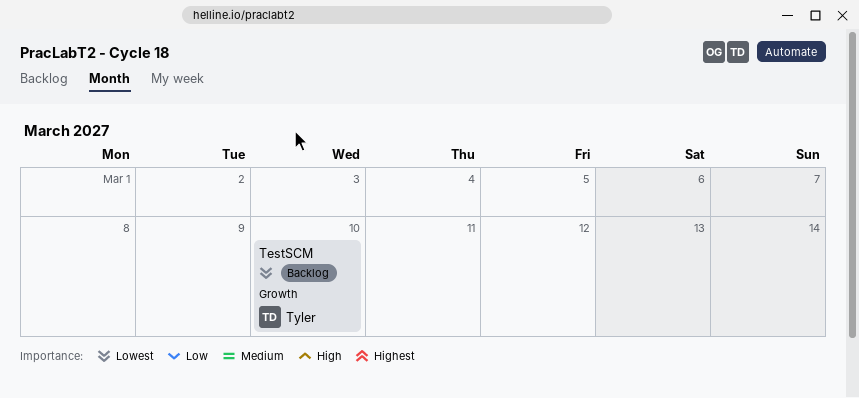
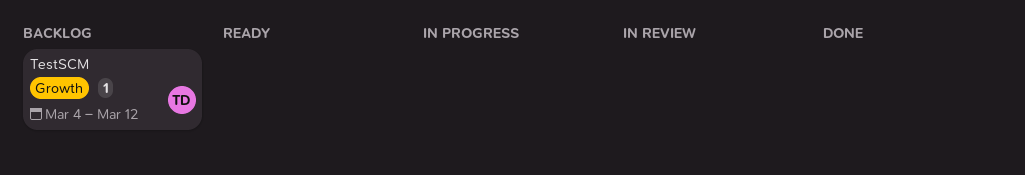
TestSCM, due: Mar 10 -> Mar 12

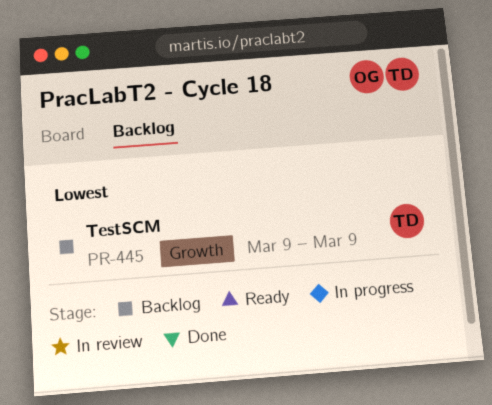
TestSCM, start: Mar 4 -> Mar 9
TestSCM, due: Mar 12 -> Mar 9

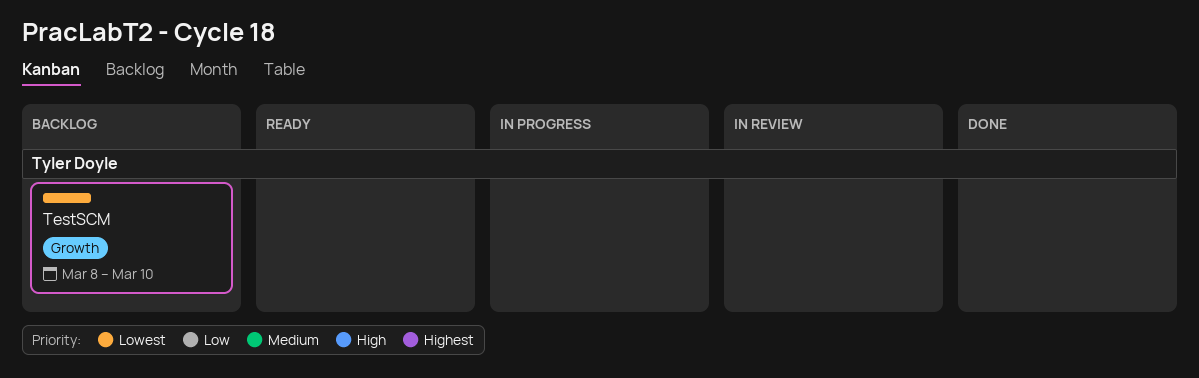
TestSCM, start: Mar 9 -> Mar 8
TestSCM, due: Mar 9 -> Mar 10

